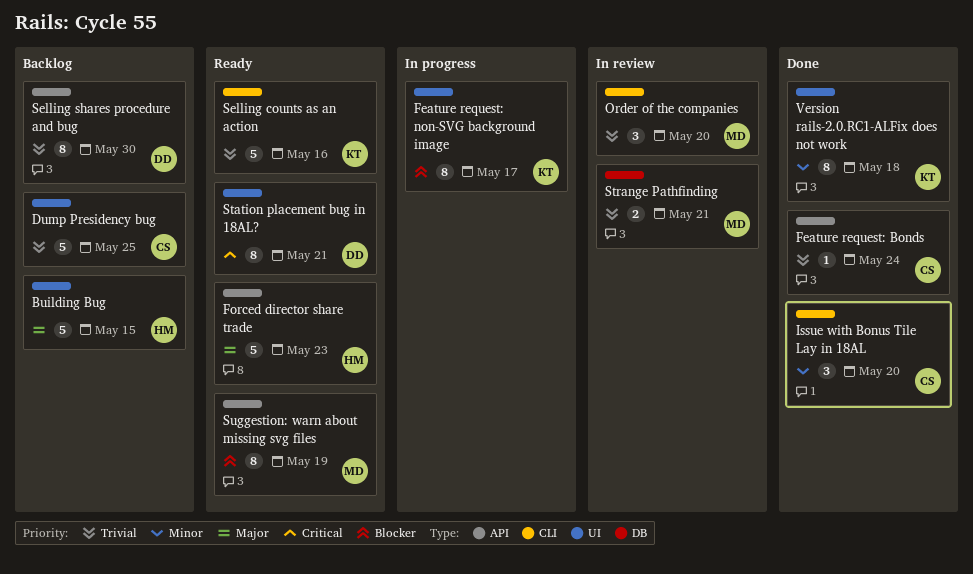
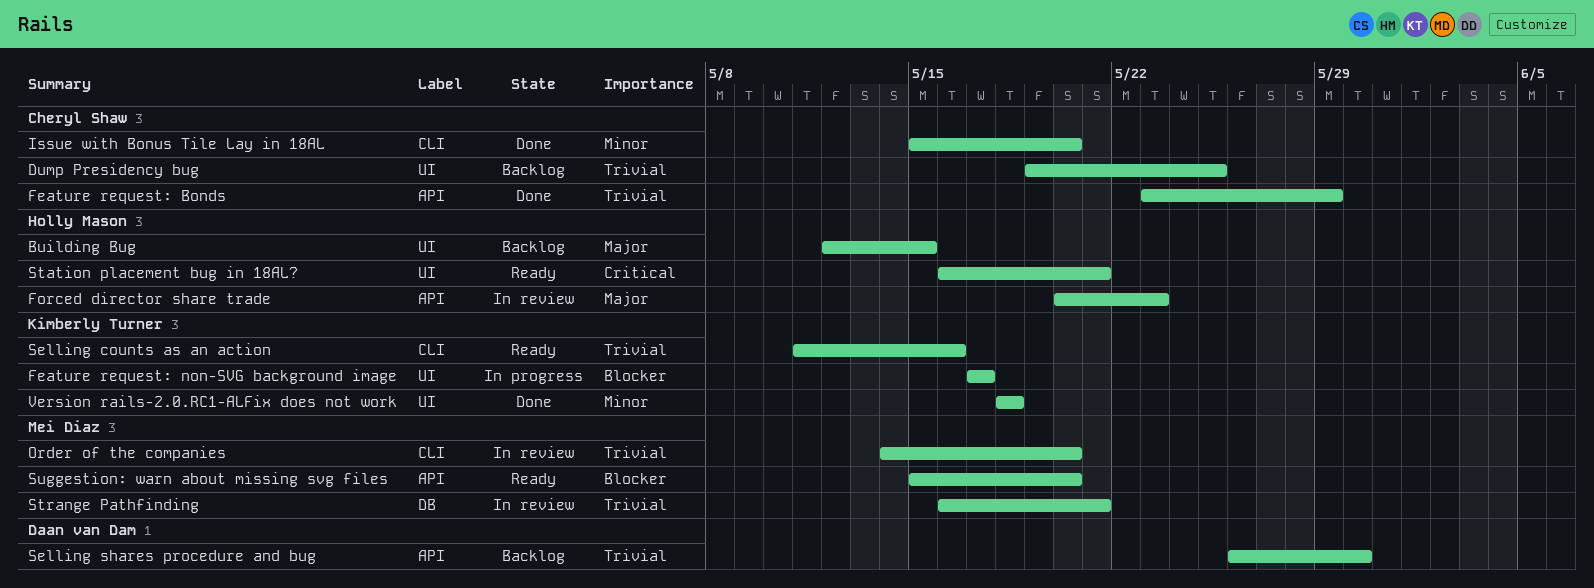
Feature request: Bonds, due: May 24 -> May 29
Forced director share trade, status: Ready -> In review
Station placement bug in 18AL?, owner: Daan van Dam -> Holly Mason
Suggestion: warn about missing svg files, due: May 19 -> May 20

